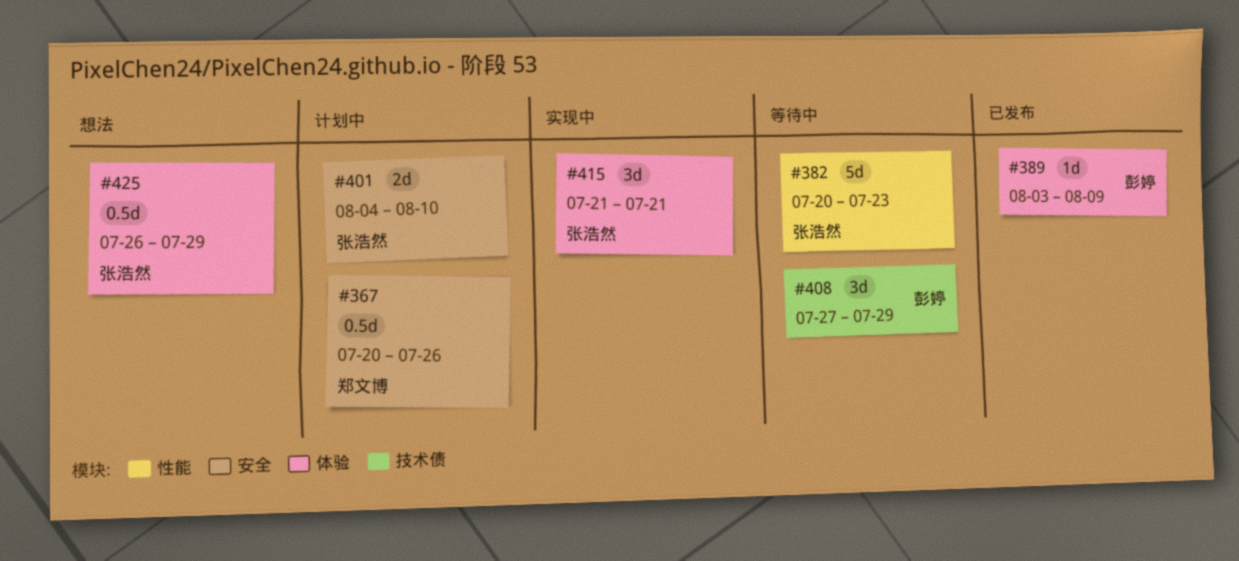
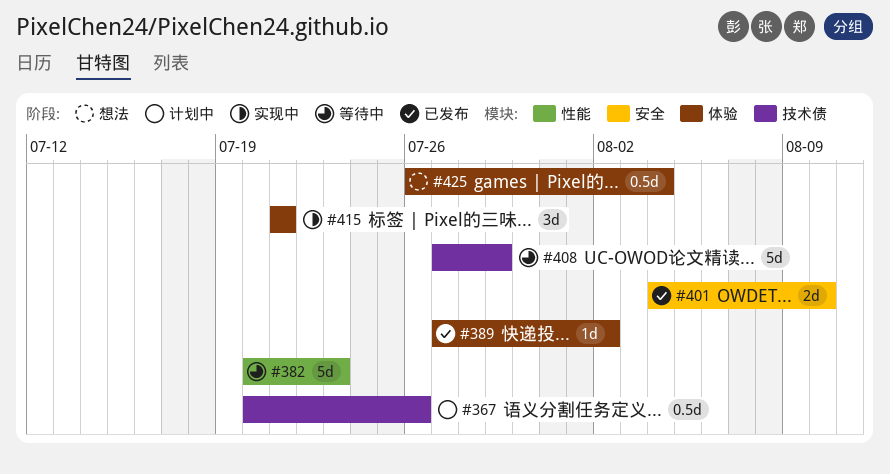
#367, label: 安全 -> 技术债
#389, start: Aug 3 -> Jul 27
#389, due: Aug 9 -> Aug 2
#401, status: 计划中 -> 已发布
#408, estimate: 3d -> 5d
#425, due: Jul 29 -> Aug 4

